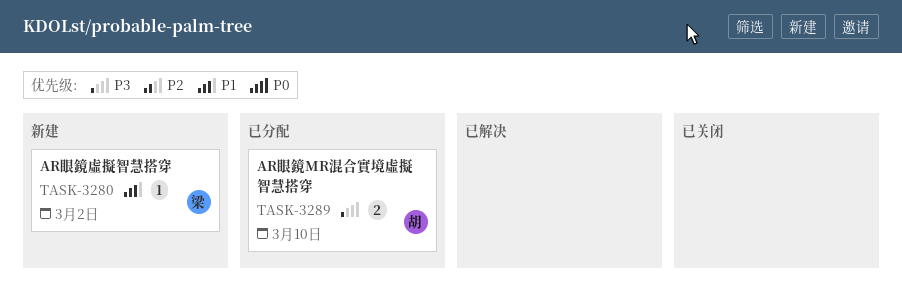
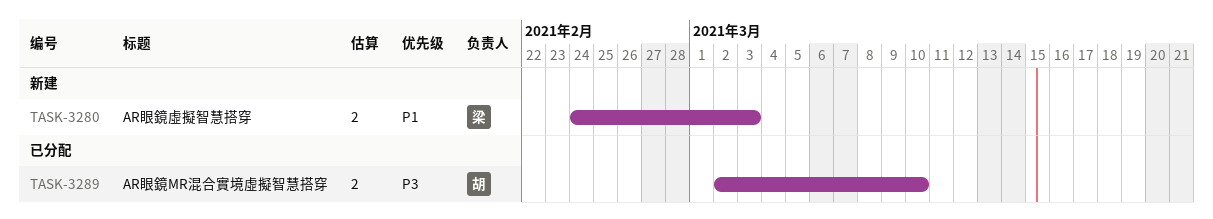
TASK-3280, estimate: 1 -> 2
TASK-3280, due: Mar 2 -> Mar 3

